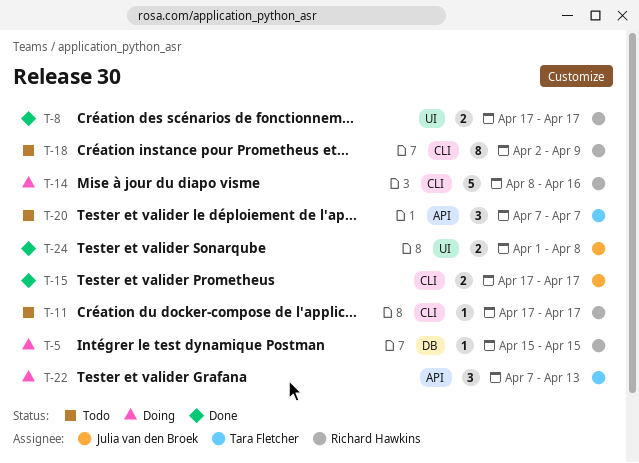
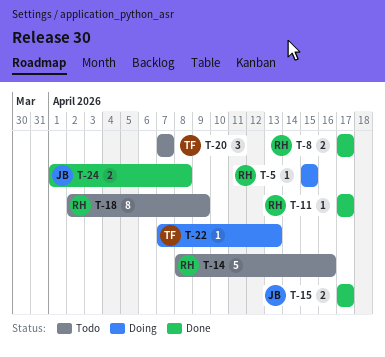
T-11, status: Todo -> Done
T-14, status: Doing -> Todo
T-22, estimate: 3 -> 1

